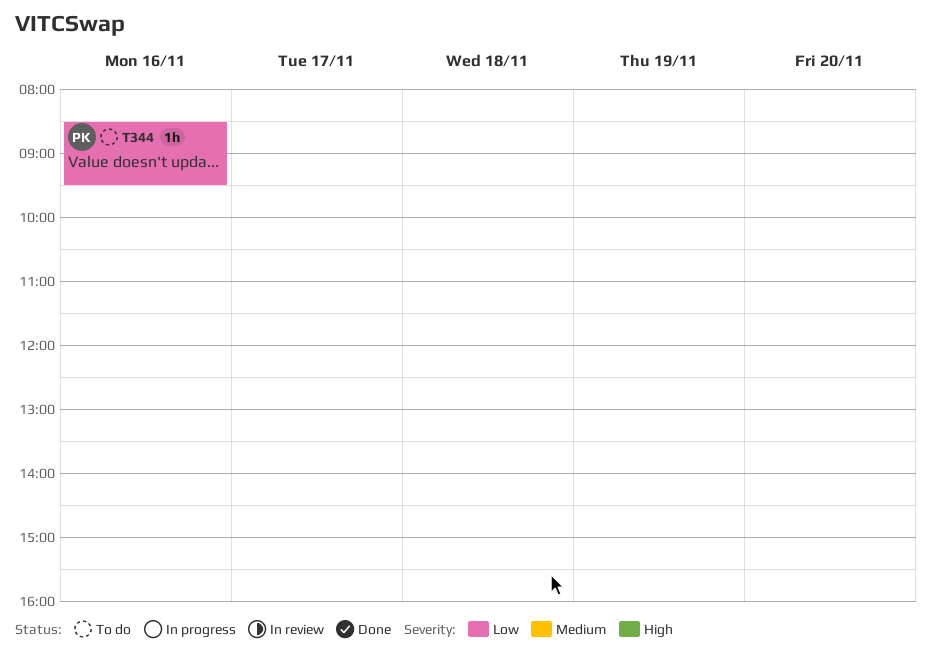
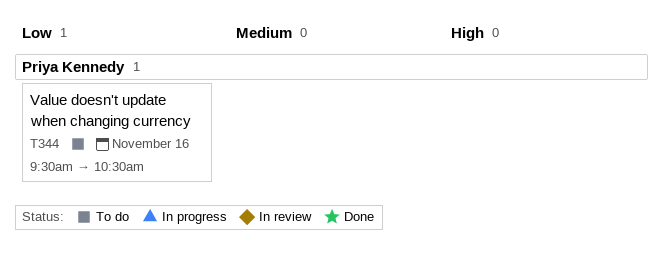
T344, begins: 08:30 -> 09:30
T344, ends: 09:30 -> 10:30

